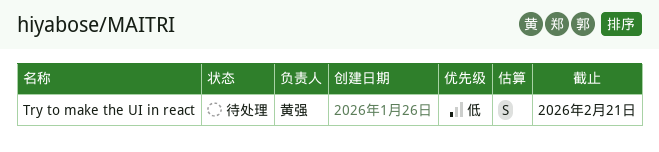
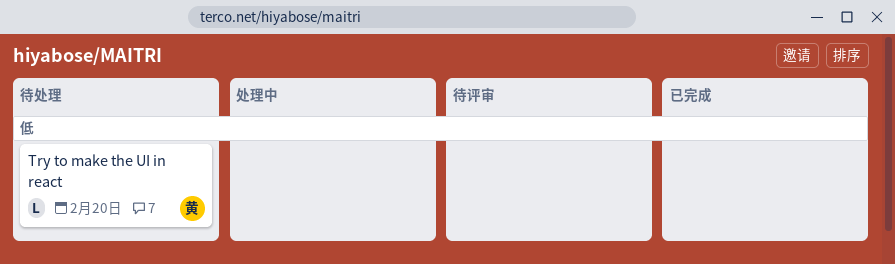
Try to make the UI in react, estimate: S -> L
Try to make the UI in react, due: Feb 21 -> Feb 20

